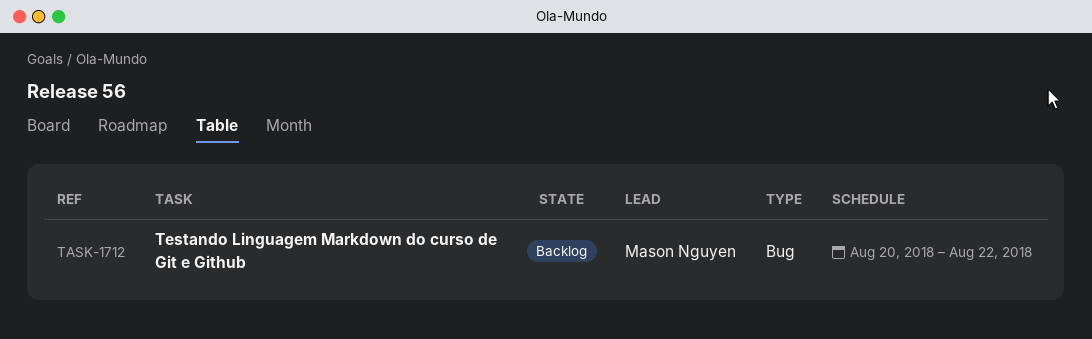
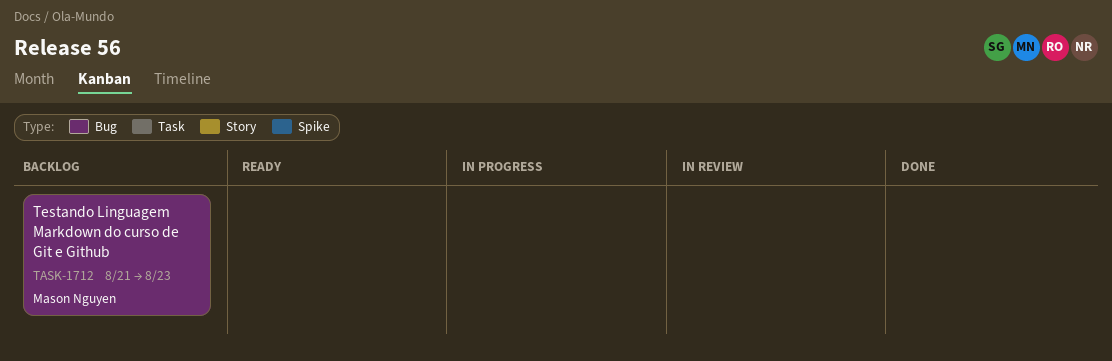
TASK-1712, start: Aug 20 -> Aug 21
TASK-1712, due: Aug 22 -> Aug 23

